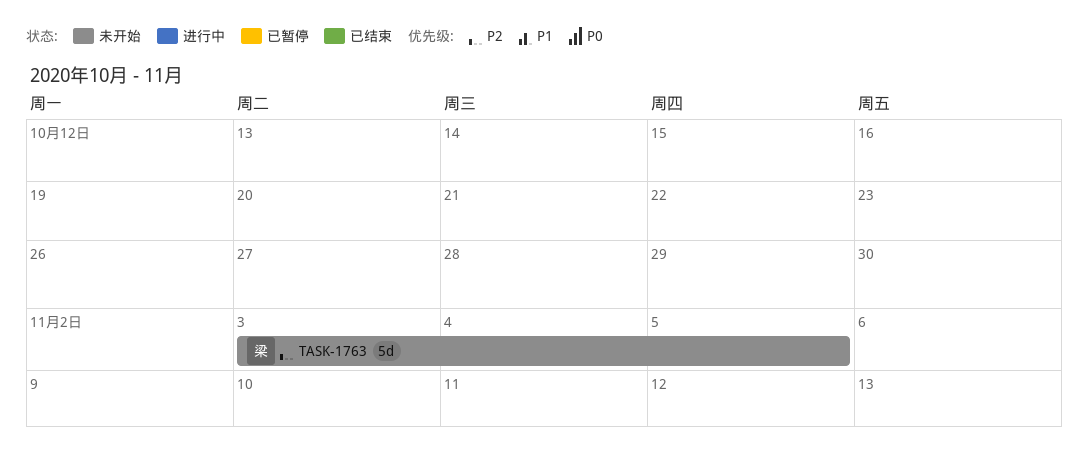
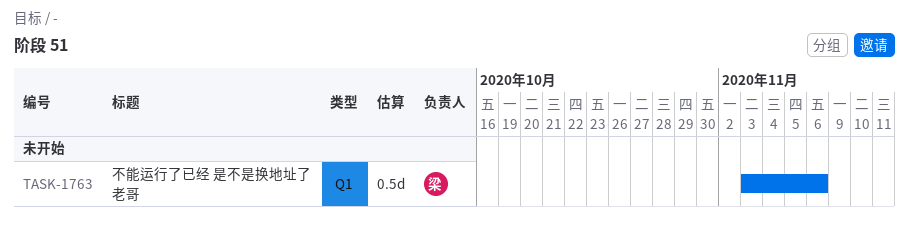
TASK-1763, estimate: 5d -> 0.5d
TASK-1763, due: Nov 5 -> Nov 6

